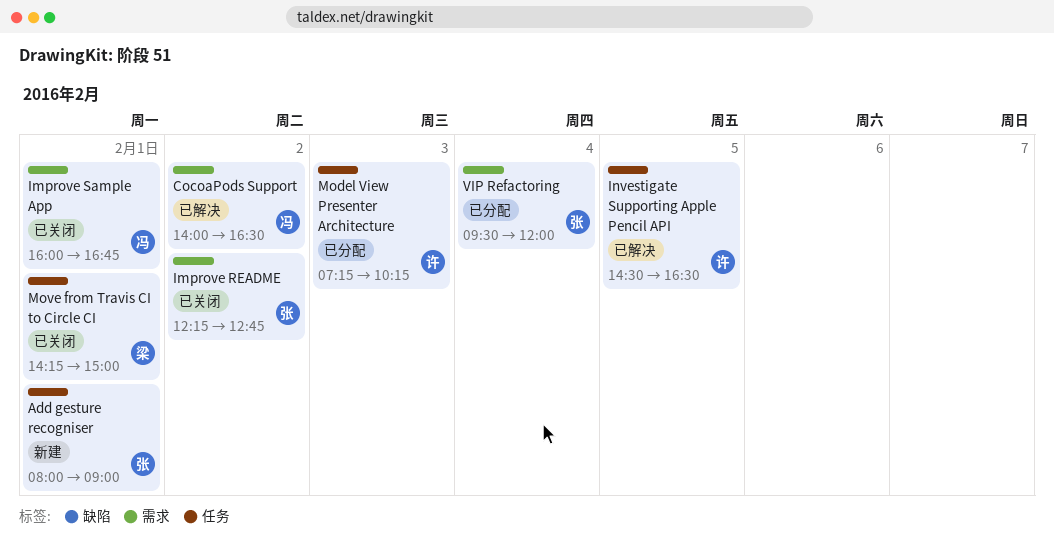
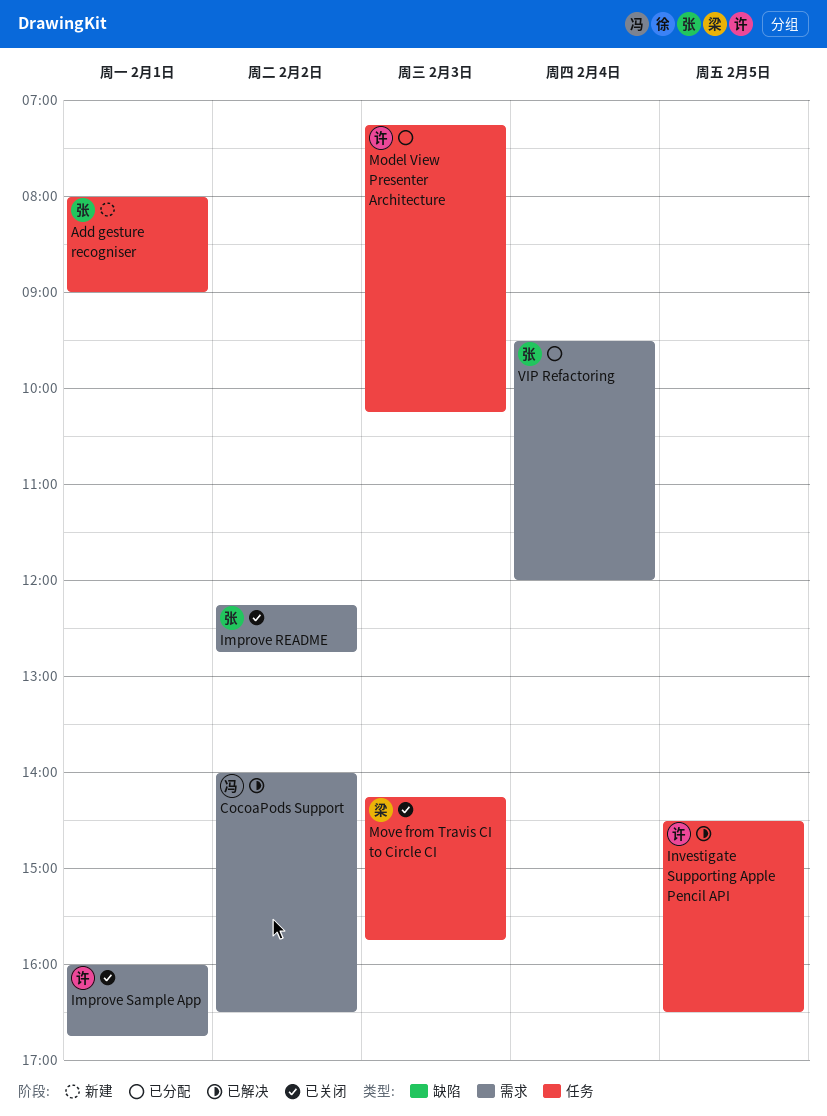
Improve Sample App, owner: 冯 -> 许
Move from Travis CI to Circle CI, day: Feb 1 -> Feb 3
Move from Travis CI to Circle CI, ends: 15:00 -> 15:45

